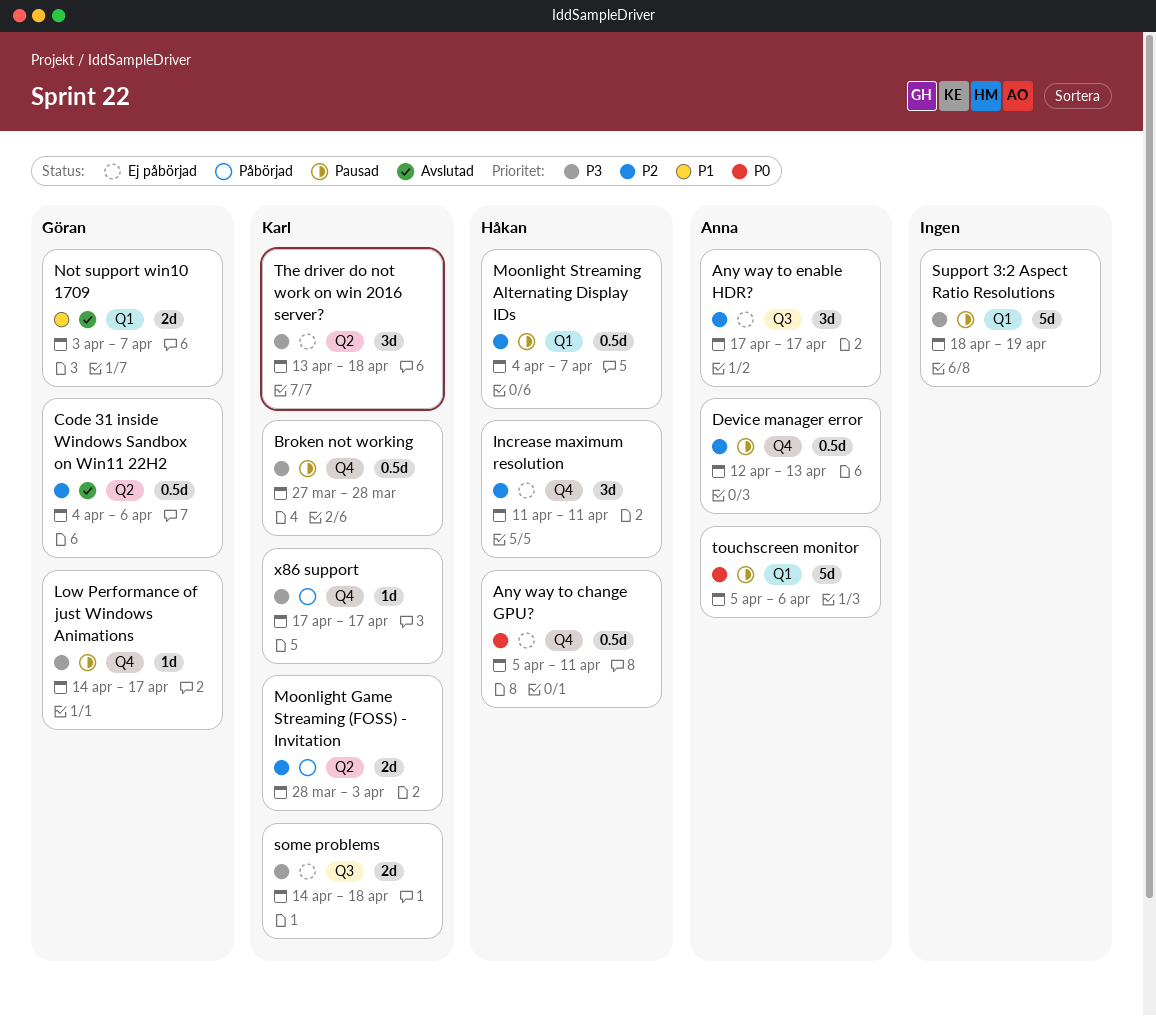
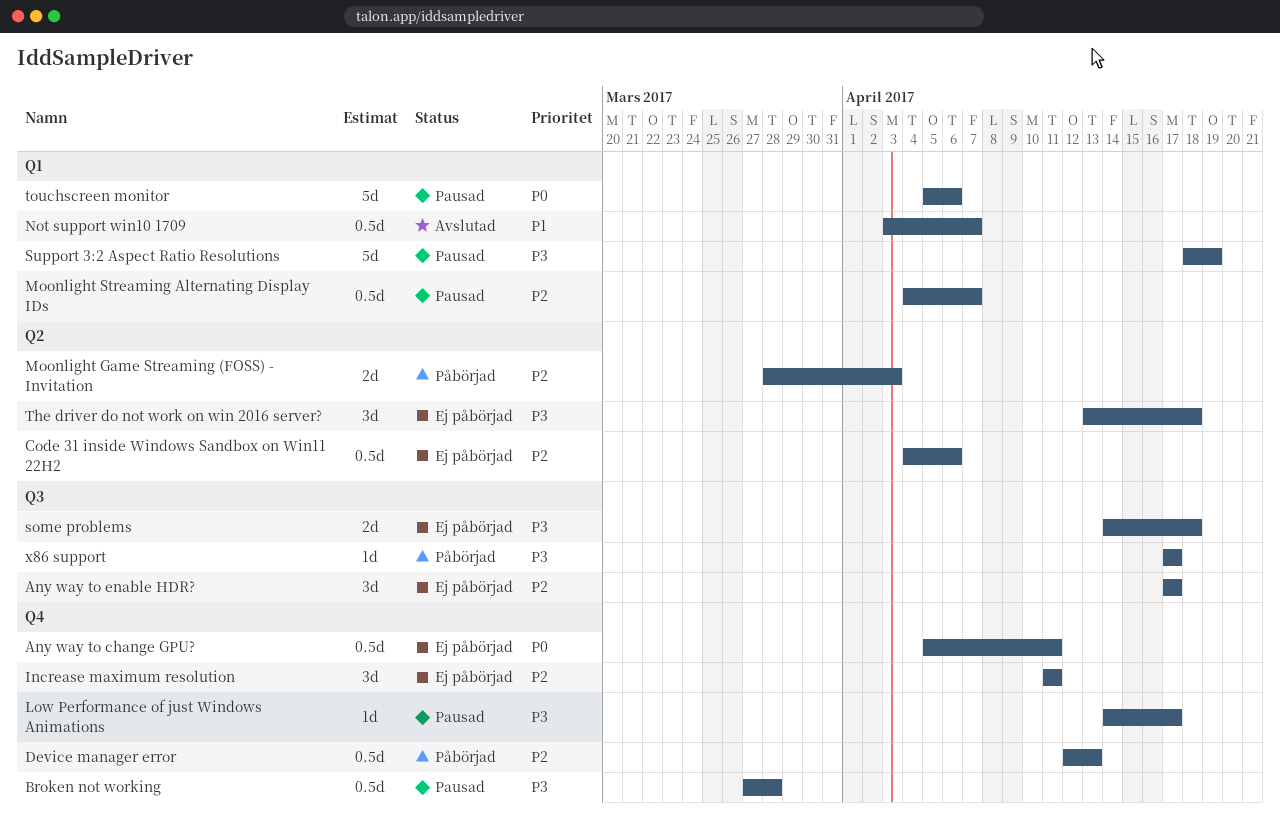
Code 31 inside Windows Sandbox on Win11 22H2, status: Avslutad -> Ej påbörjad
Device manager error, status: Pausad -> Påbörjad
Not support win10 1709, estimate: 2d -> 0.5d
x86 support, label: Q4 -> Q3

